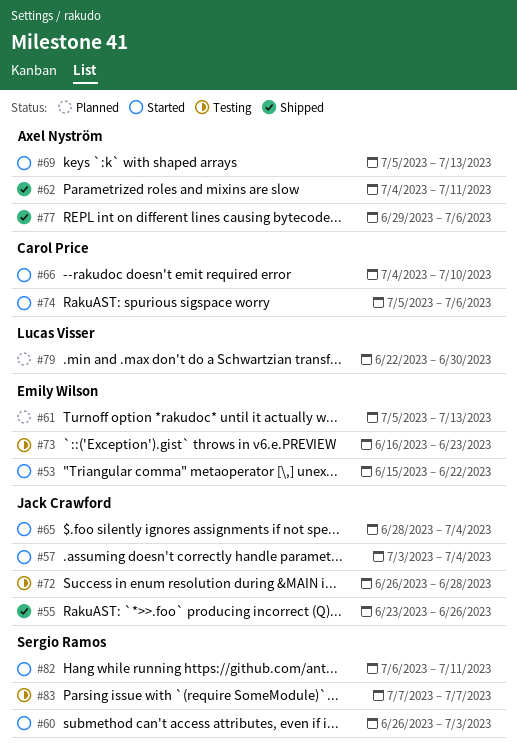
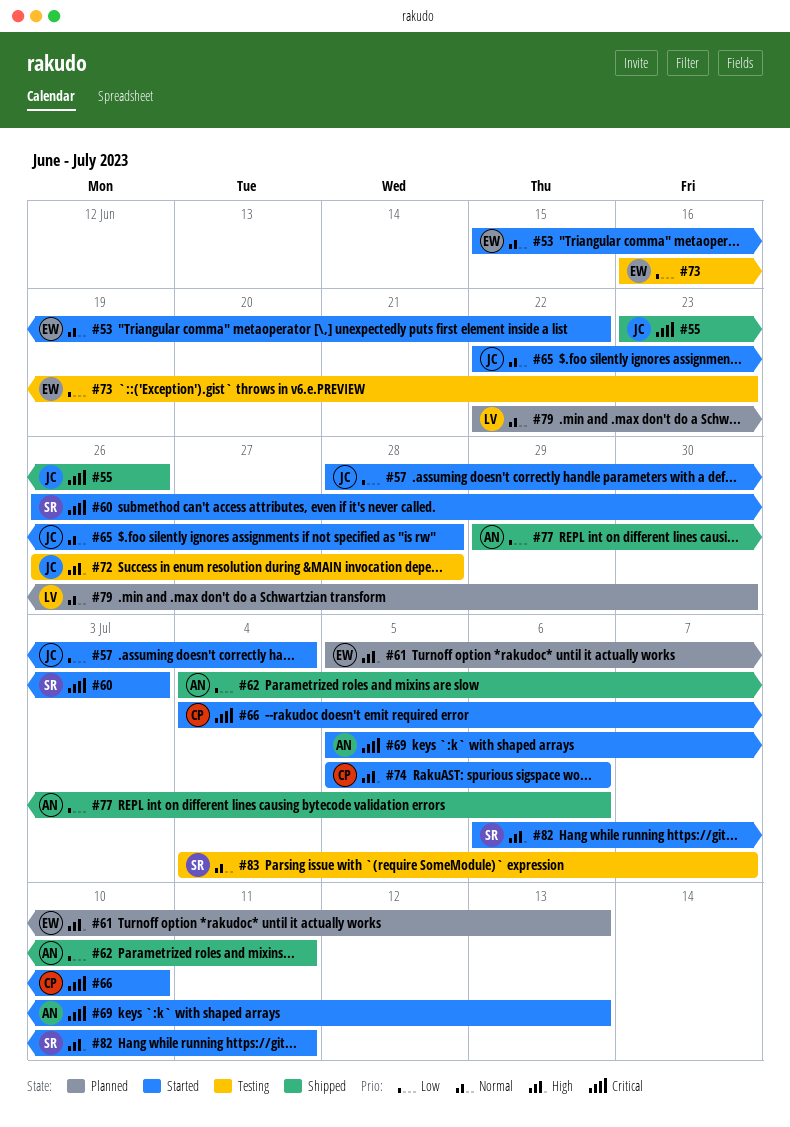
#57, start: Jul 3 -> Jun 28
#65, start: Jun 28 -> Jun 22
#65, due: Jul 4 -> Jun 28
#83, start: Jul 7 -> Jul 4

